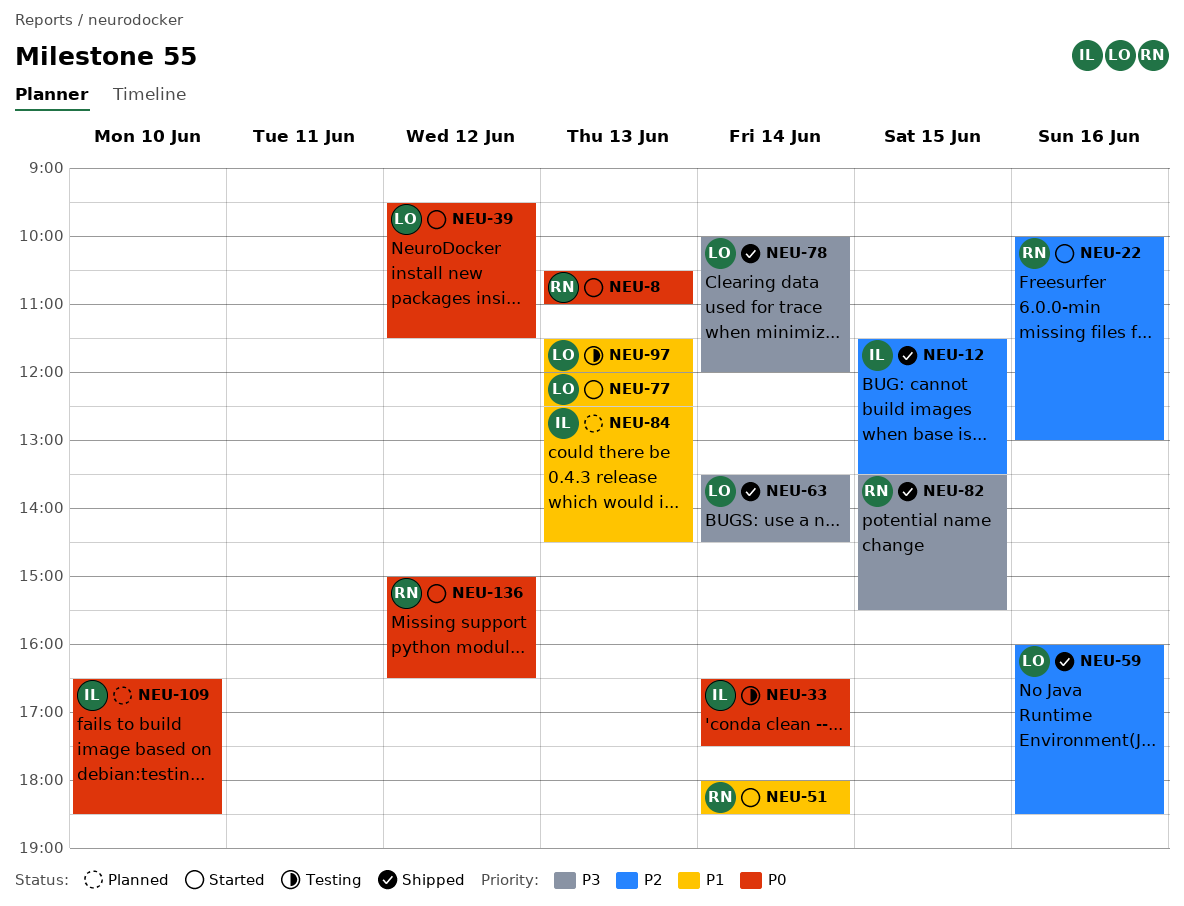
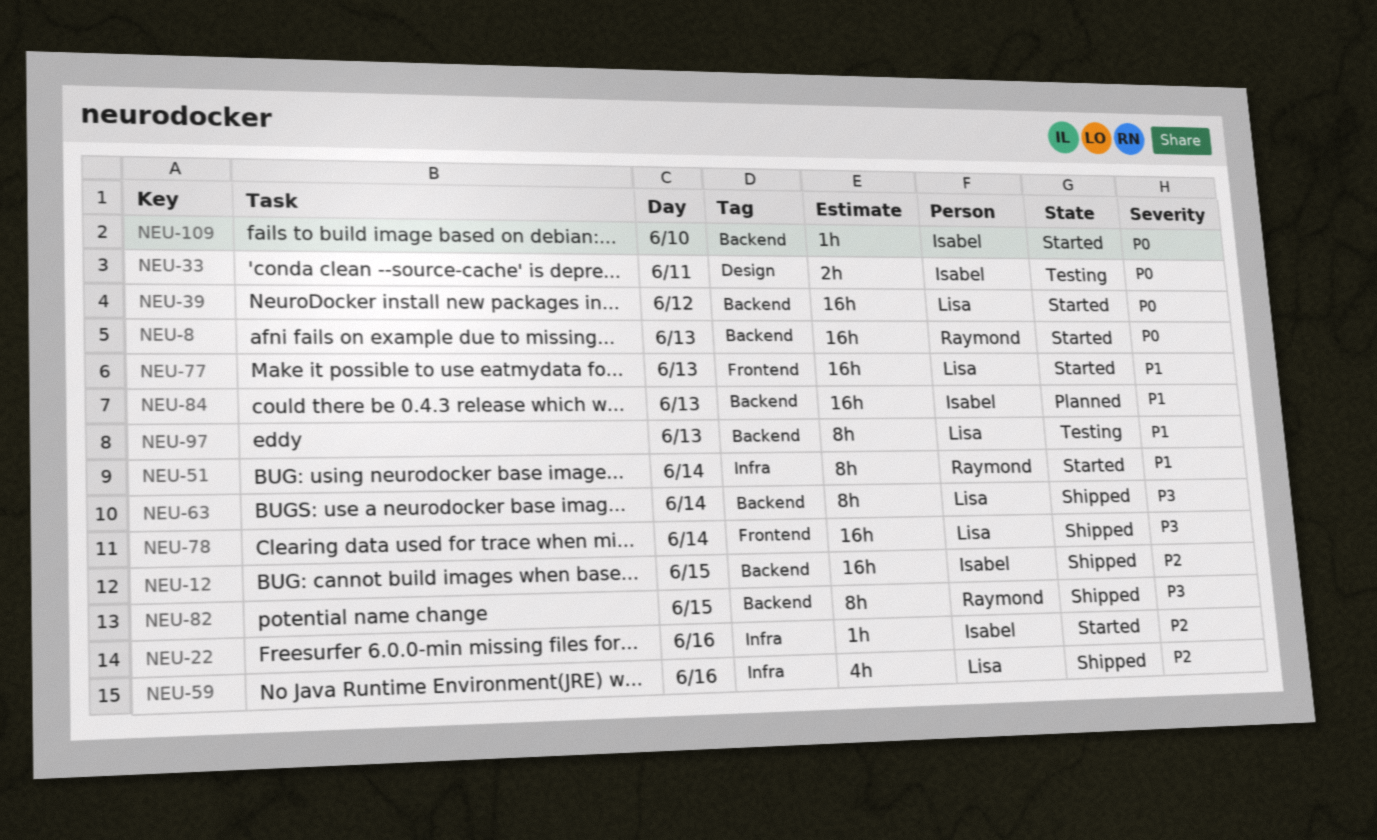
NEU-22, owner: Raymond -> Isabel
NEU-33, day: Jun 14 -> Jun 11
NEU-109, status: Planned -> Started
NEU-136: present -> none

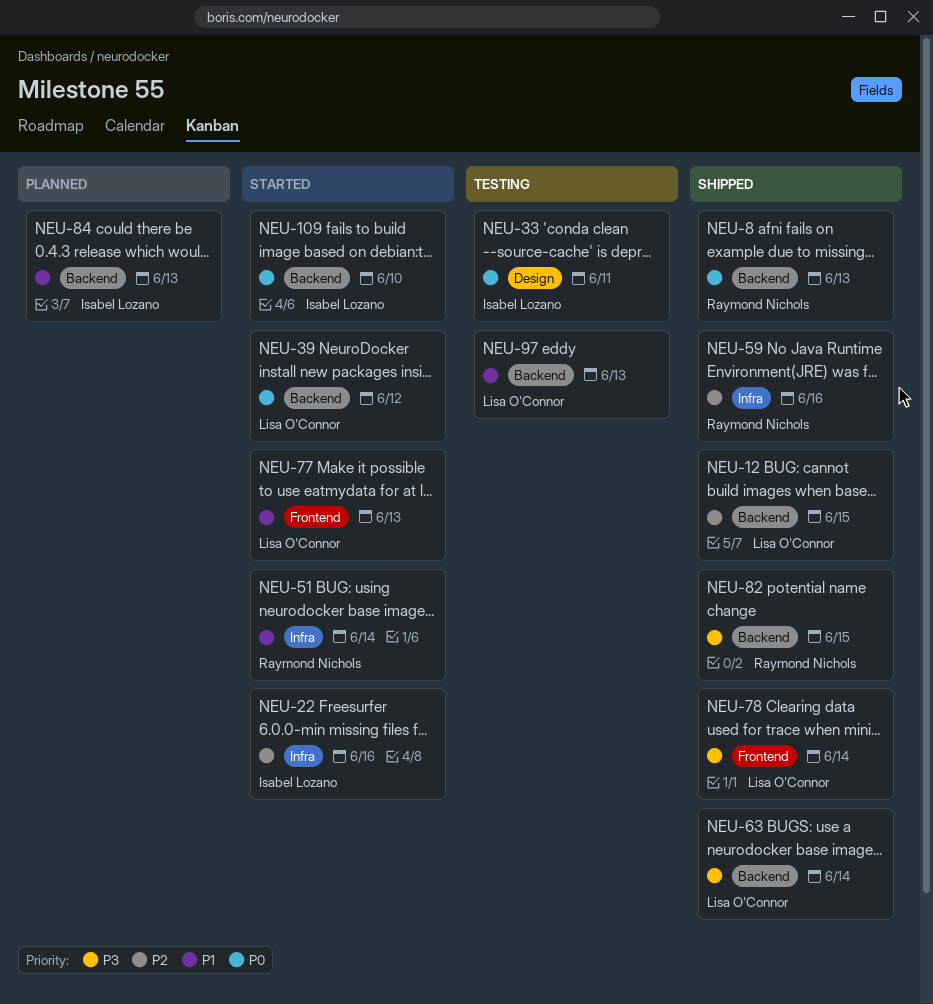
NEU-8, status: Started -> Shipped
NEU-12, owner: Isabel Lozano -> Lisa O'Connor
NEU-59, owner: Lisa O'Connor -> Raymond Nichols

